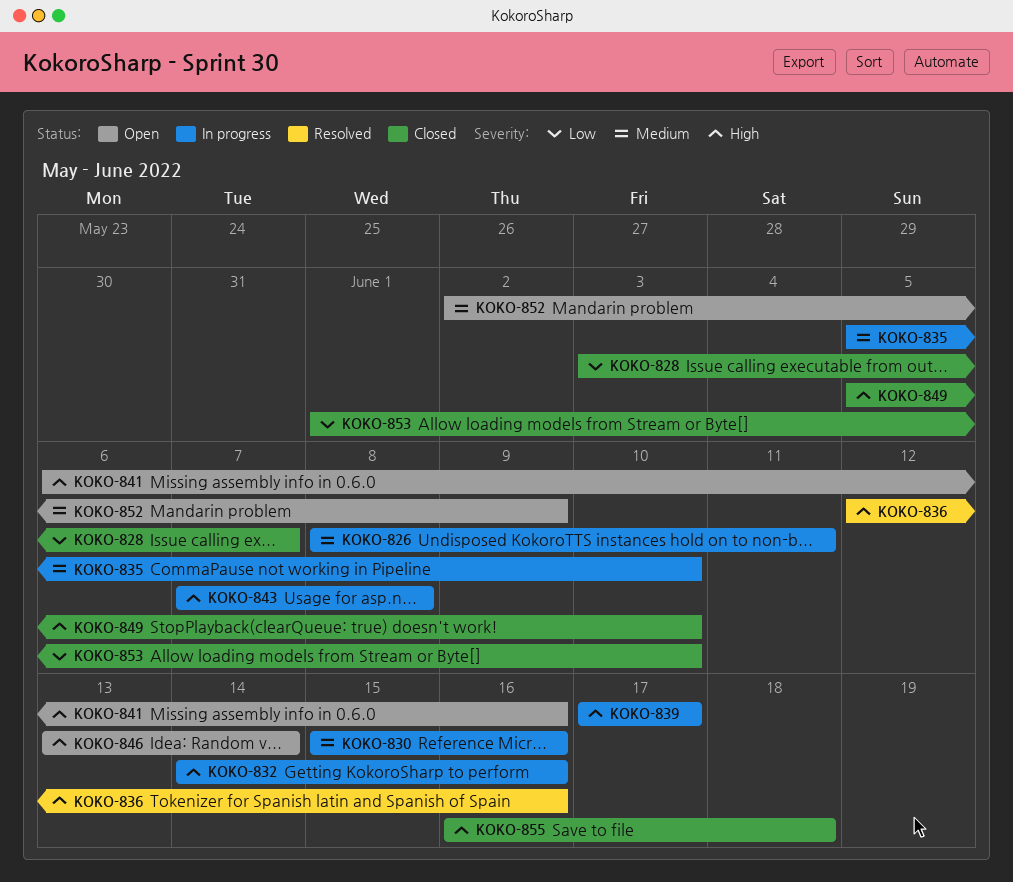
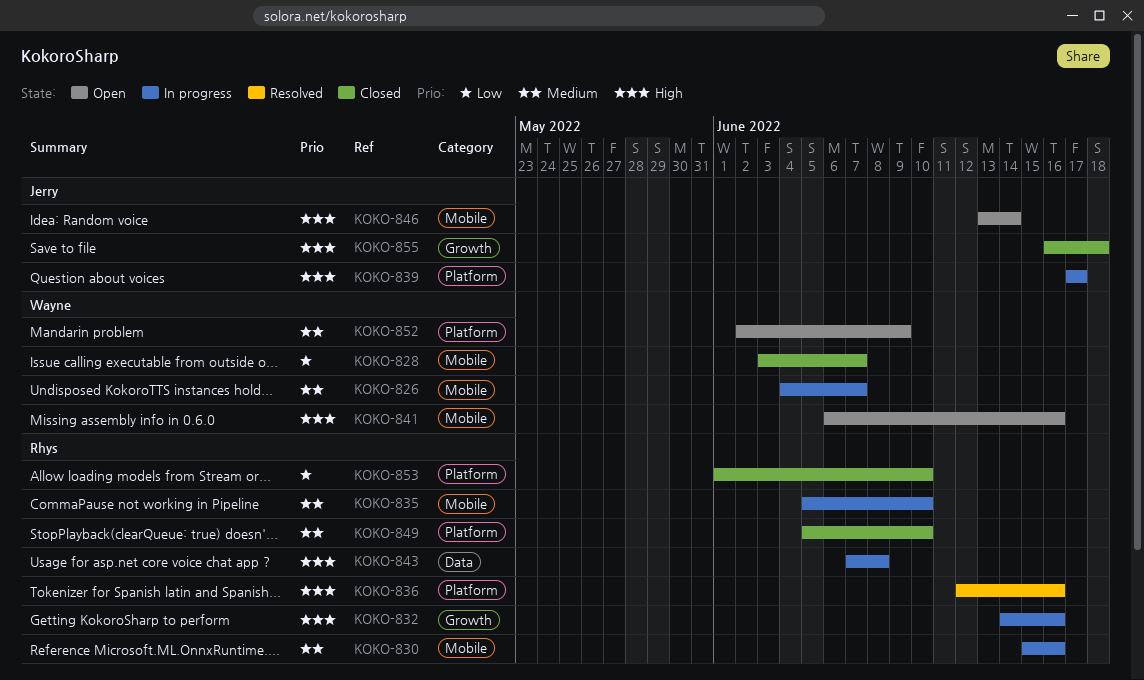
KOKO-826, start: Jun 8 -> Jun 4
KOKO-826, due: Jun 11 -> Jun 7
KOKO-849, priority: High -> Medium

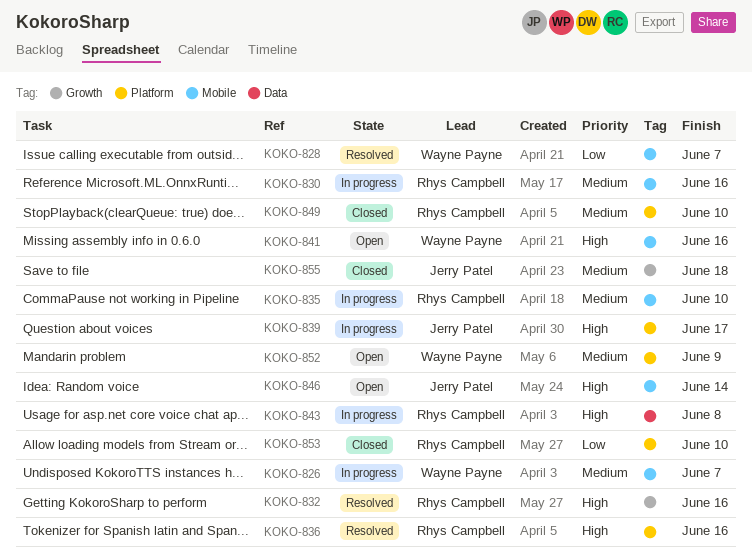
KOKO-828, status: Closed -> Resolved
KOKO-832, status: In progress -> Resolved
KOKO-855, priority: High -> Medium

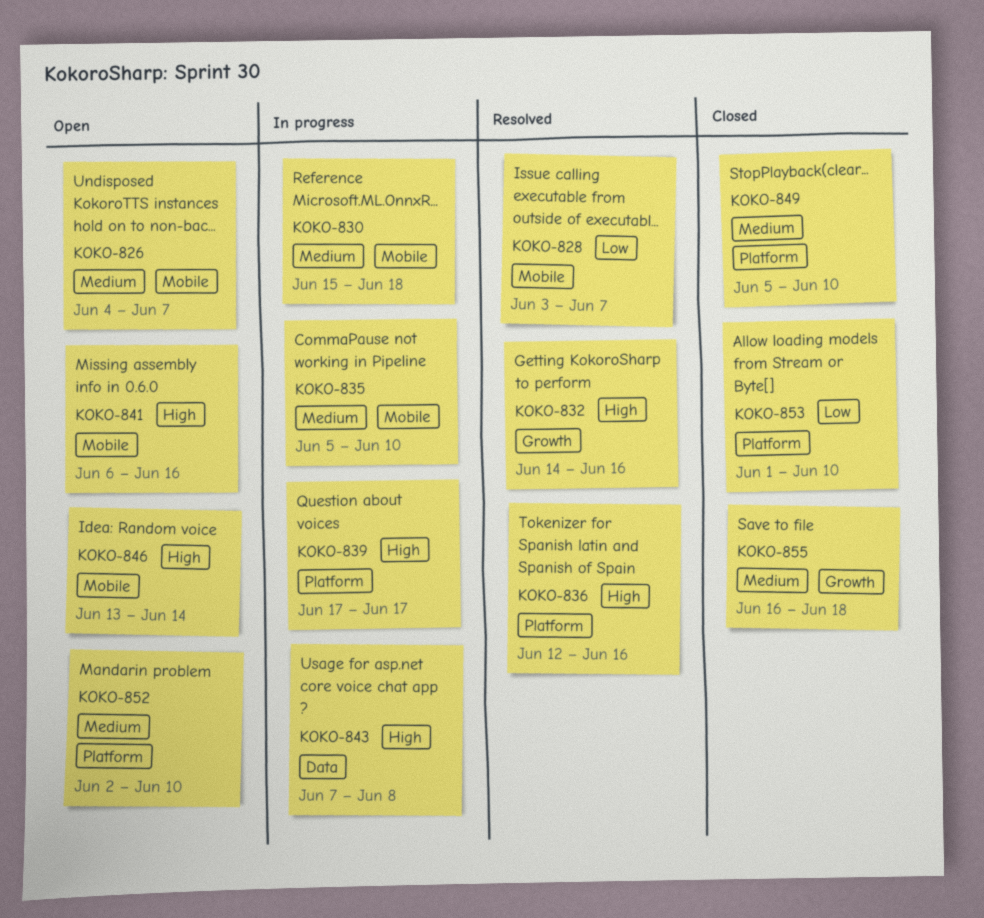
KOKO-826, status: In progress -> Open
KOKO-830, due: Jun 16 -> Jun 18
KOKO-852, due: Jun 9 -> Jun 10

